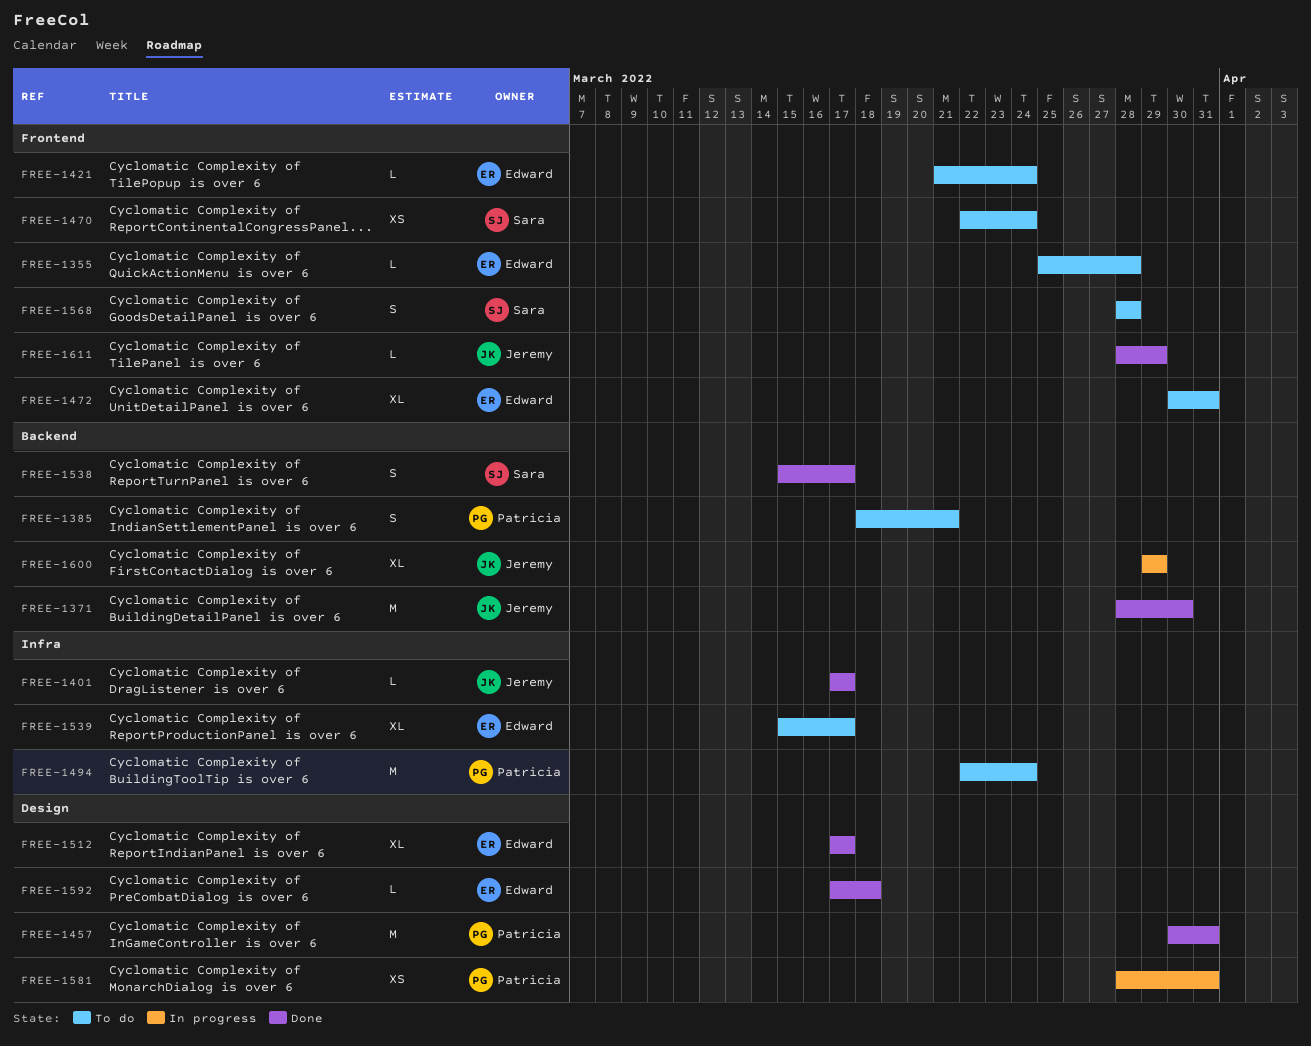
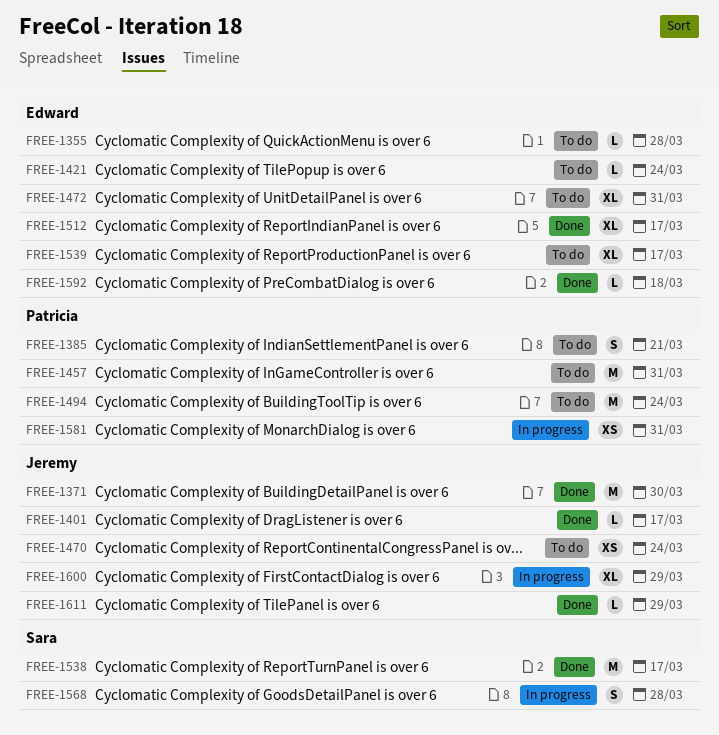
FREE-1457, status: Done -> To do
FREE-1470, owner: Sara -> Jeremy
FREE-1538, estimate: S -> M
FREE-1568, status: To do -> In progress

